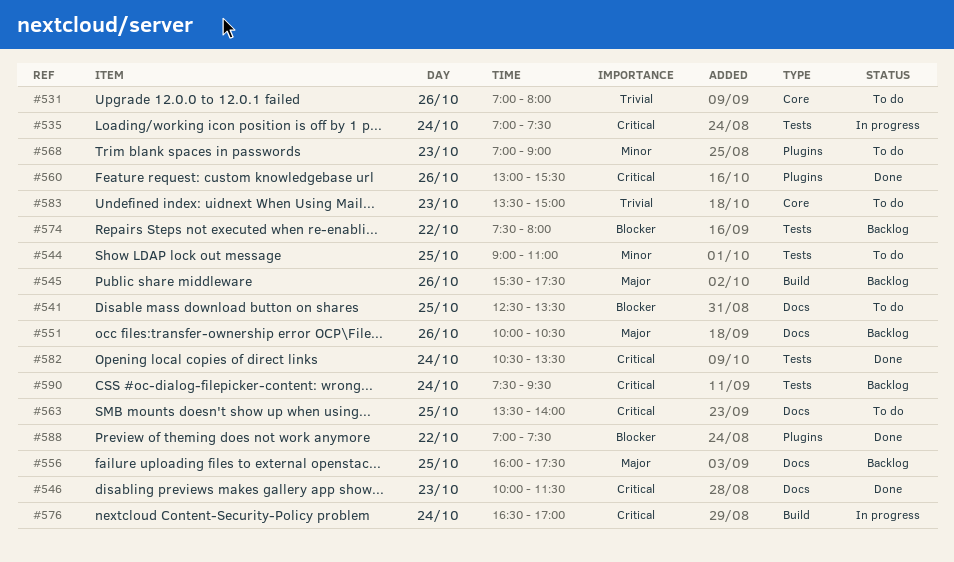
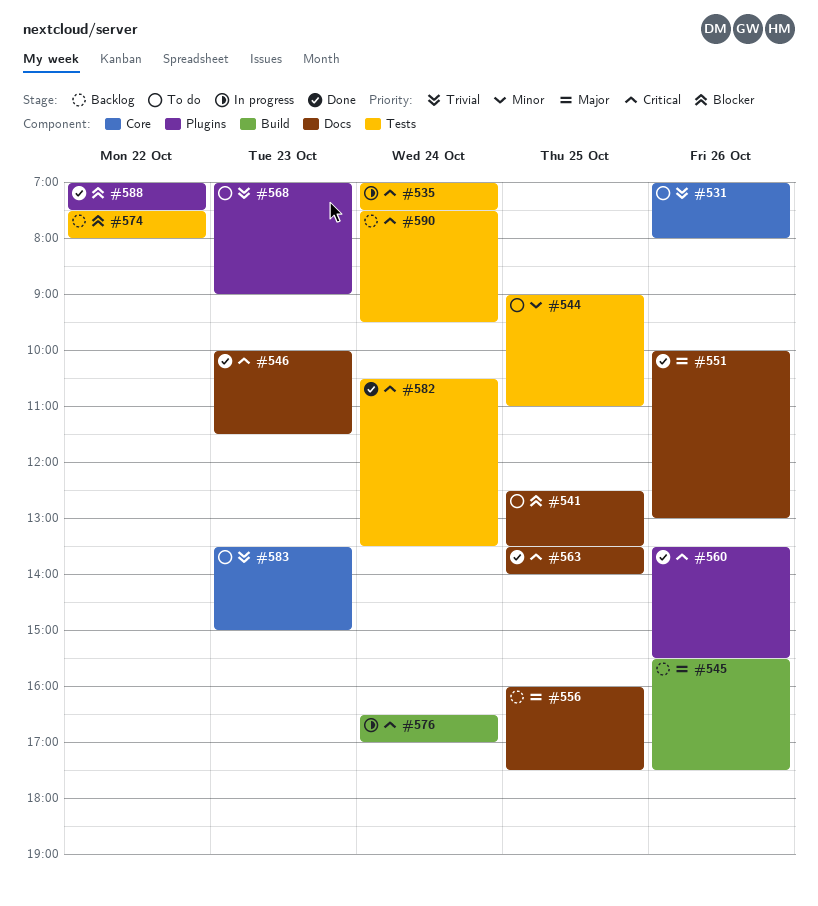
#551, status: Backlog -> Done
#551, ends: 10:30 -> 13:00
#560, begins: 13:00 -> 13:30
#563, status: To do -> Done
#568, priority: Minor -> Trivial

